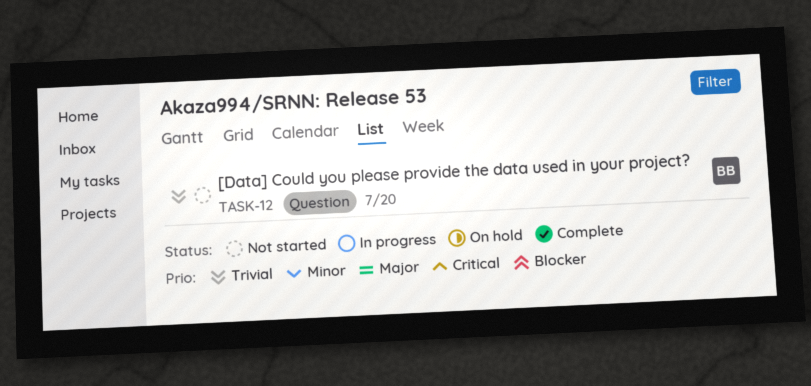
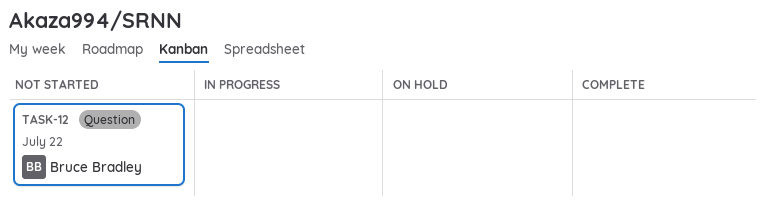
TASK-12, due: Jul 20 -> Jul 22

